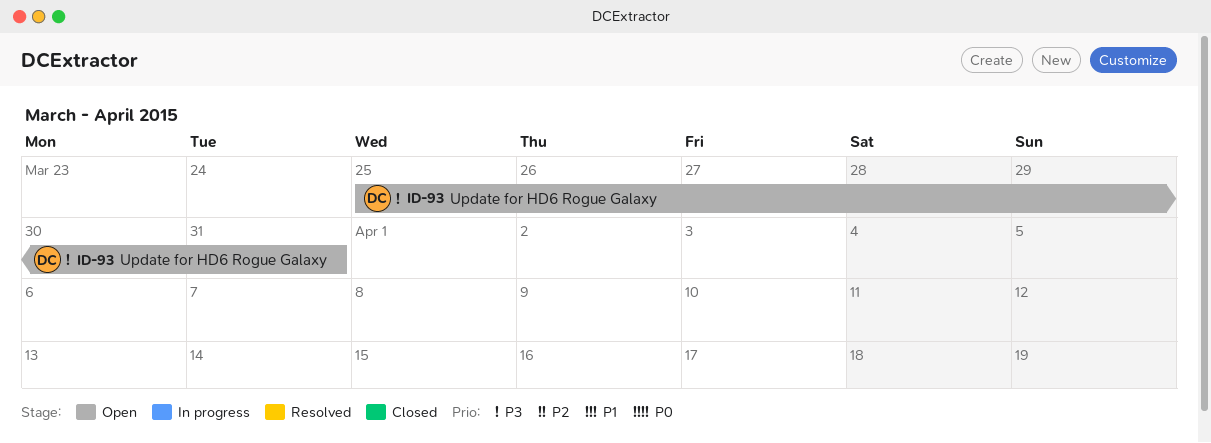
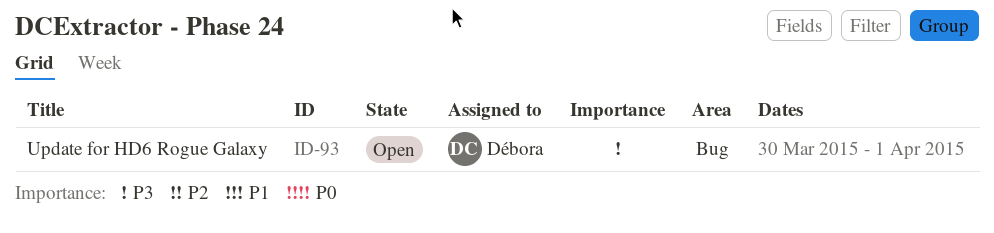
ID-93, start: Mar 25 -> Mar 30
ID-93, due: Mar 31 -> Apr 1

